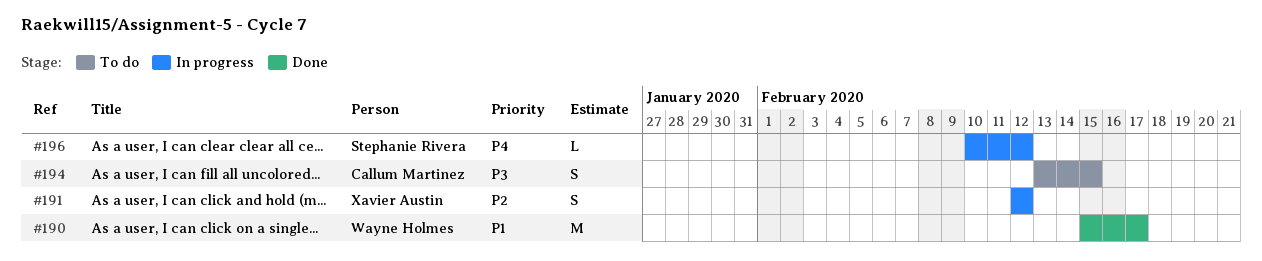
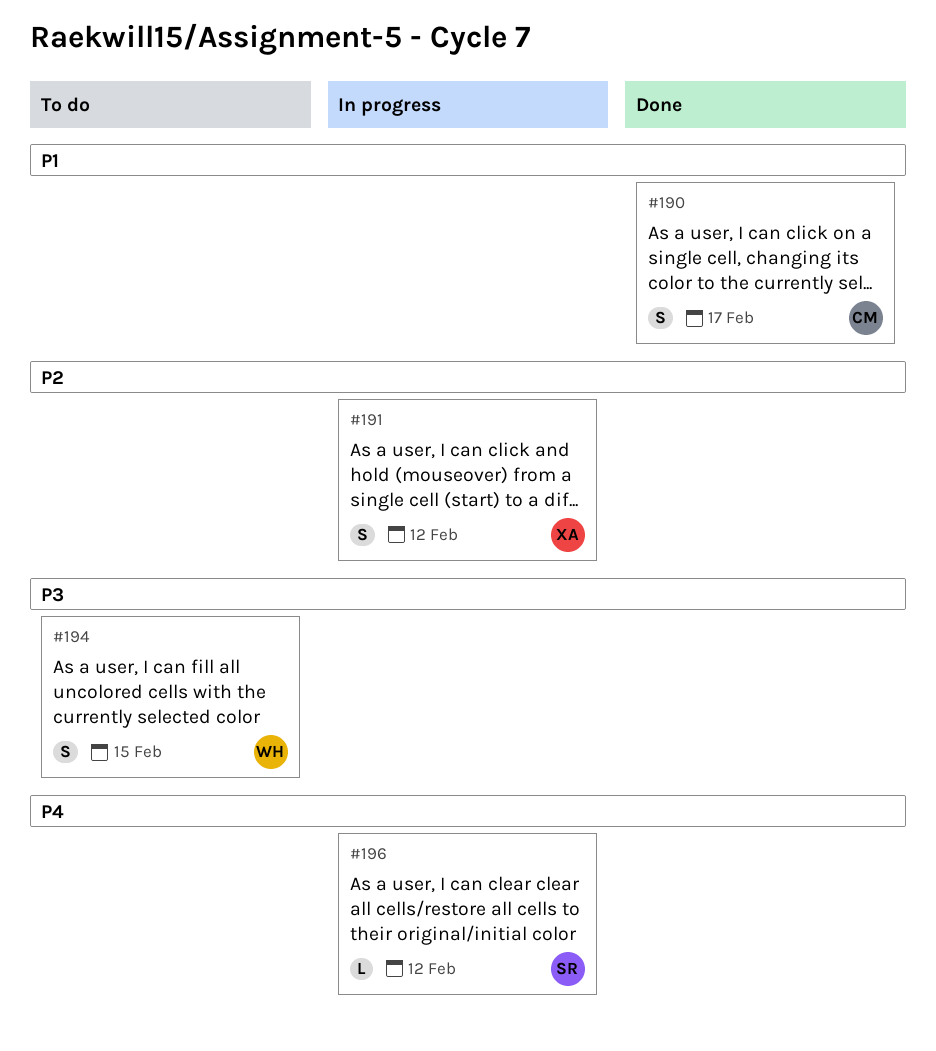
#190, owner: Wayne Holmes -> Callum Martinez
#190, estimate: M -> S
#194, owner: Callum Martinez -> Wayne Holmes

